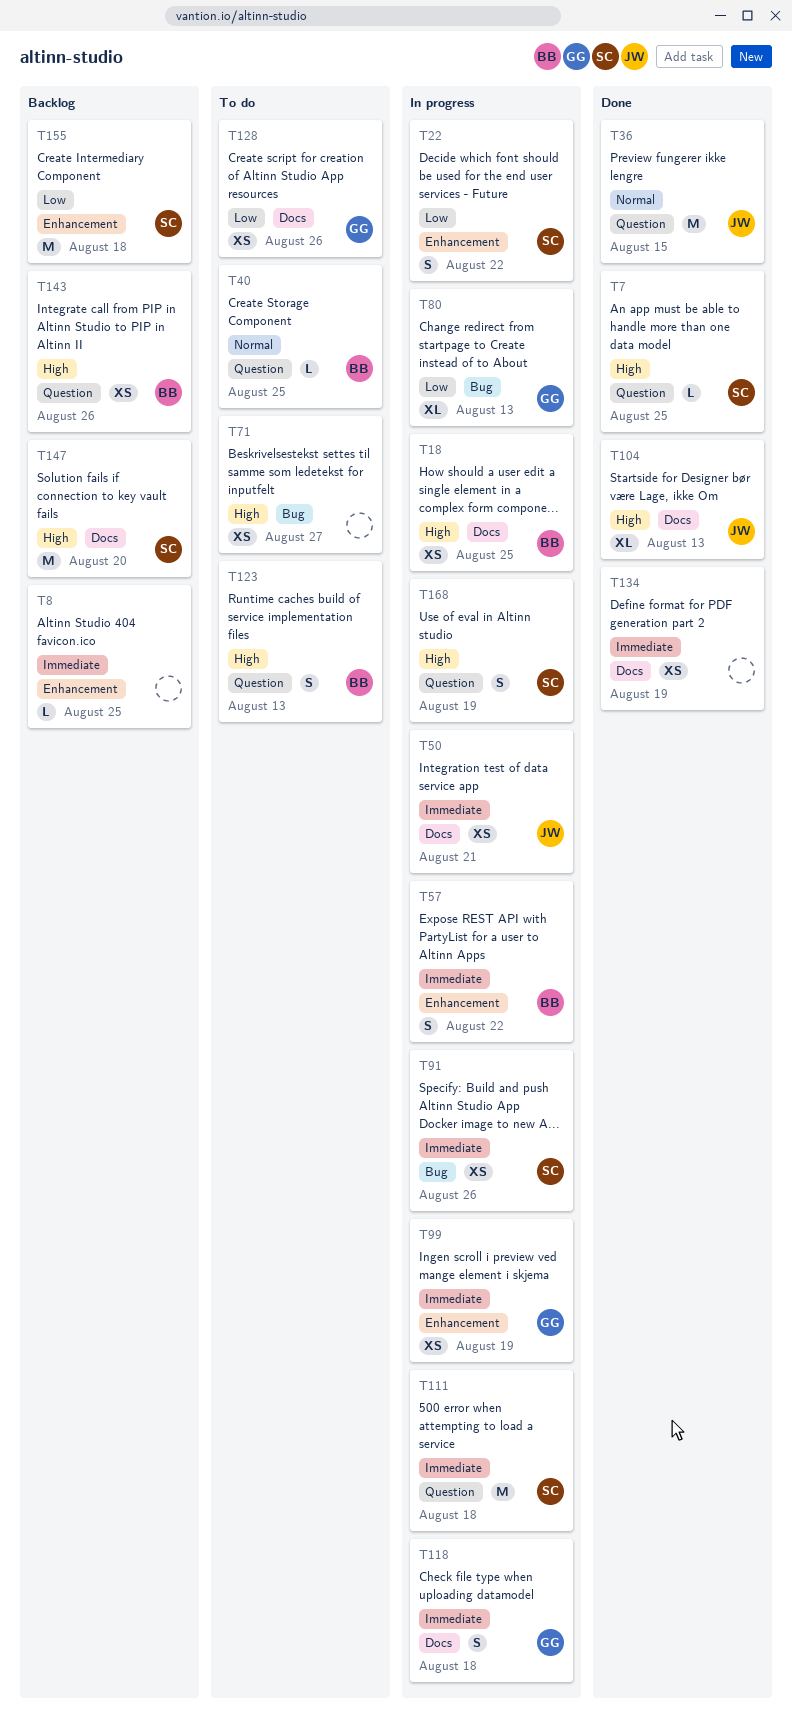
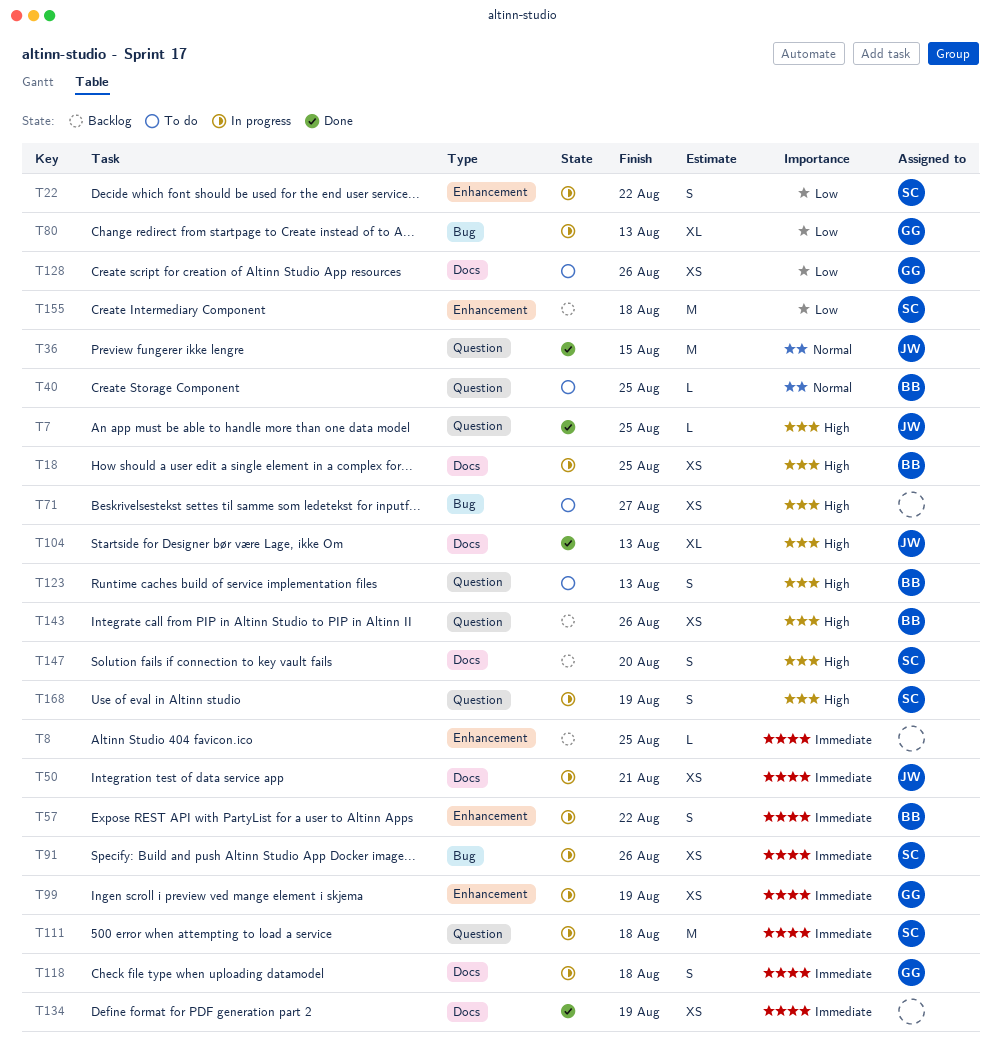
T7, owner: SC -> JW
T147, estimate: M -> S

